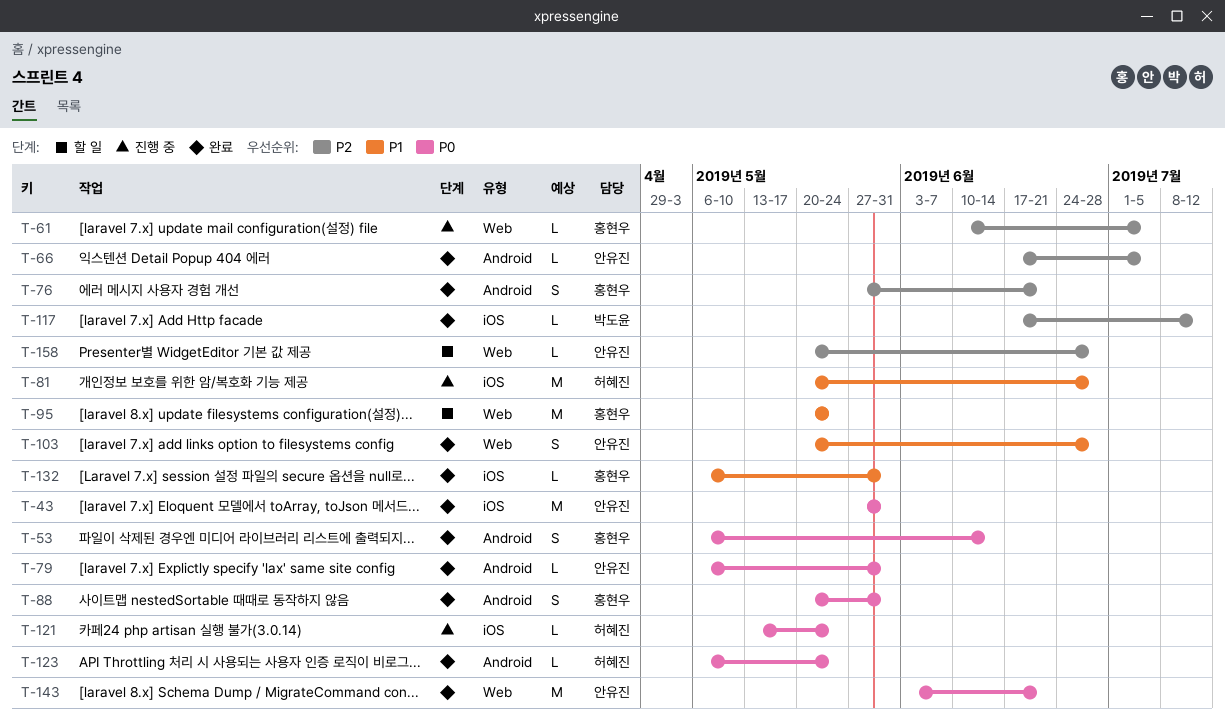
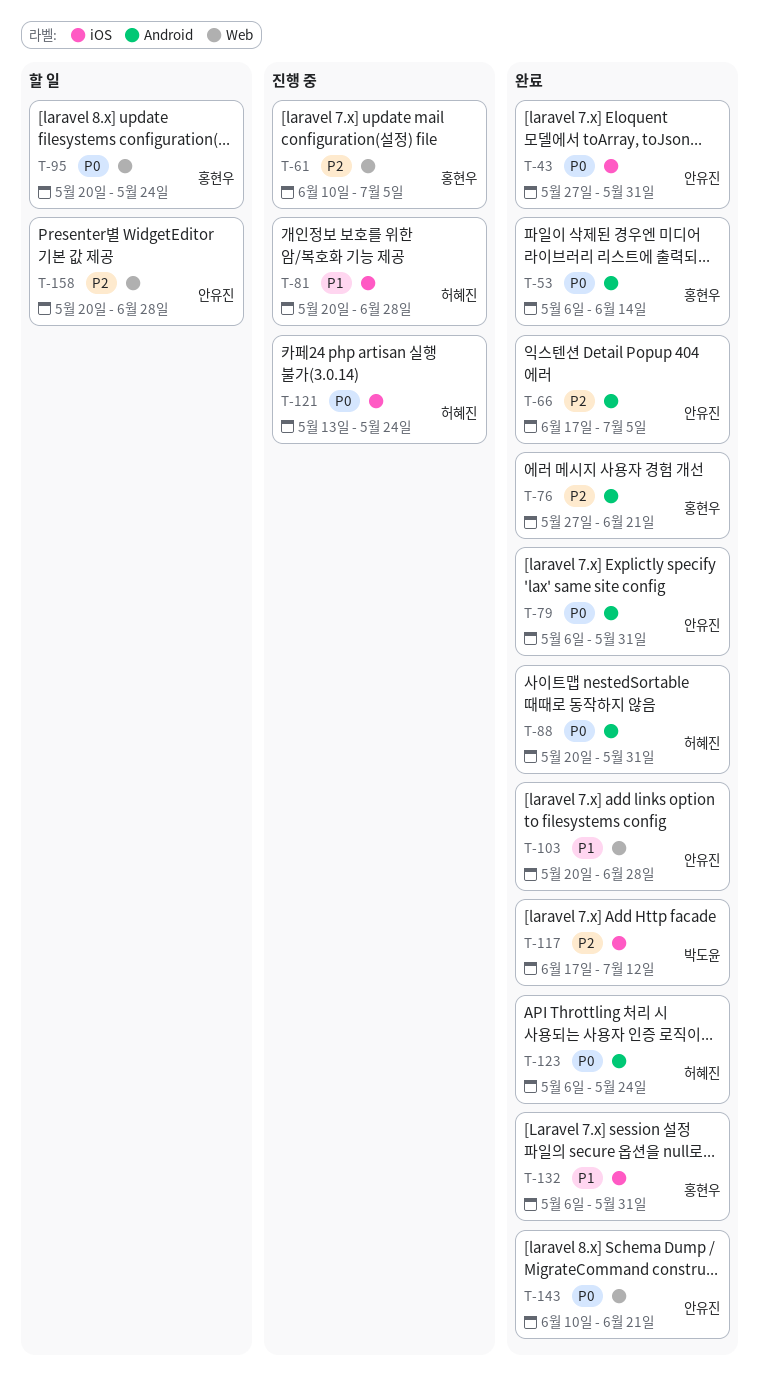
T-88, owner: 홍현우 -> 허혜진
T-95, priority: P1 -> P0
T-143, start: Jun 3 -> Jun 10

